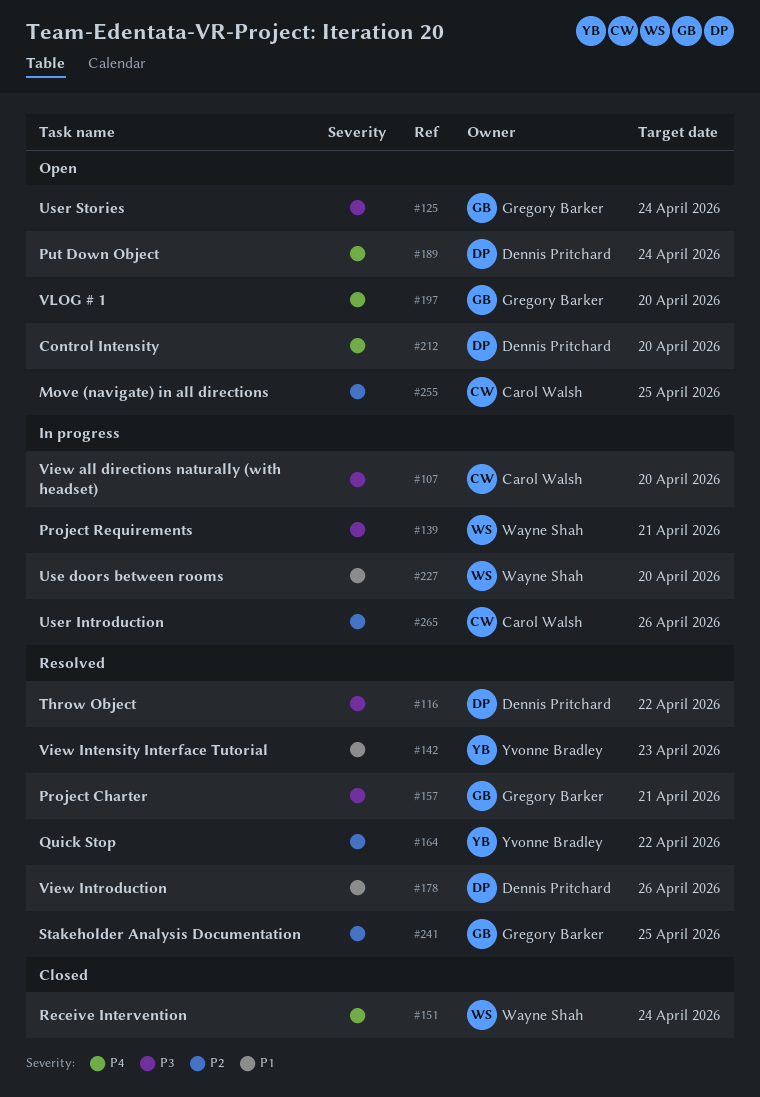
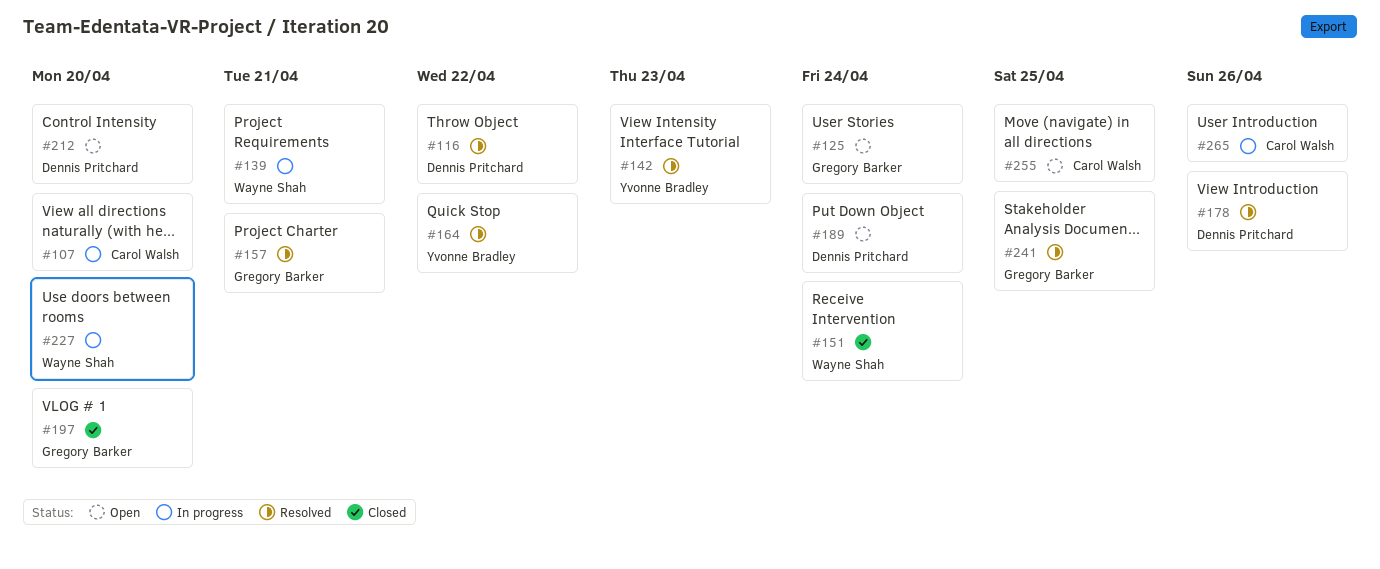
#197, status: Open -> Closed

